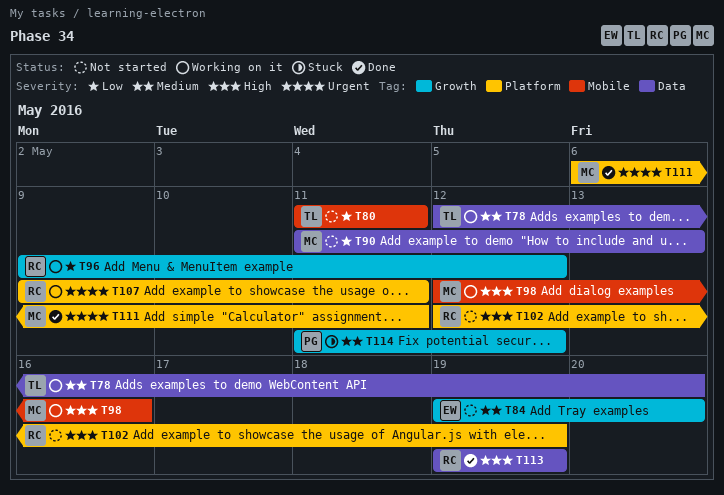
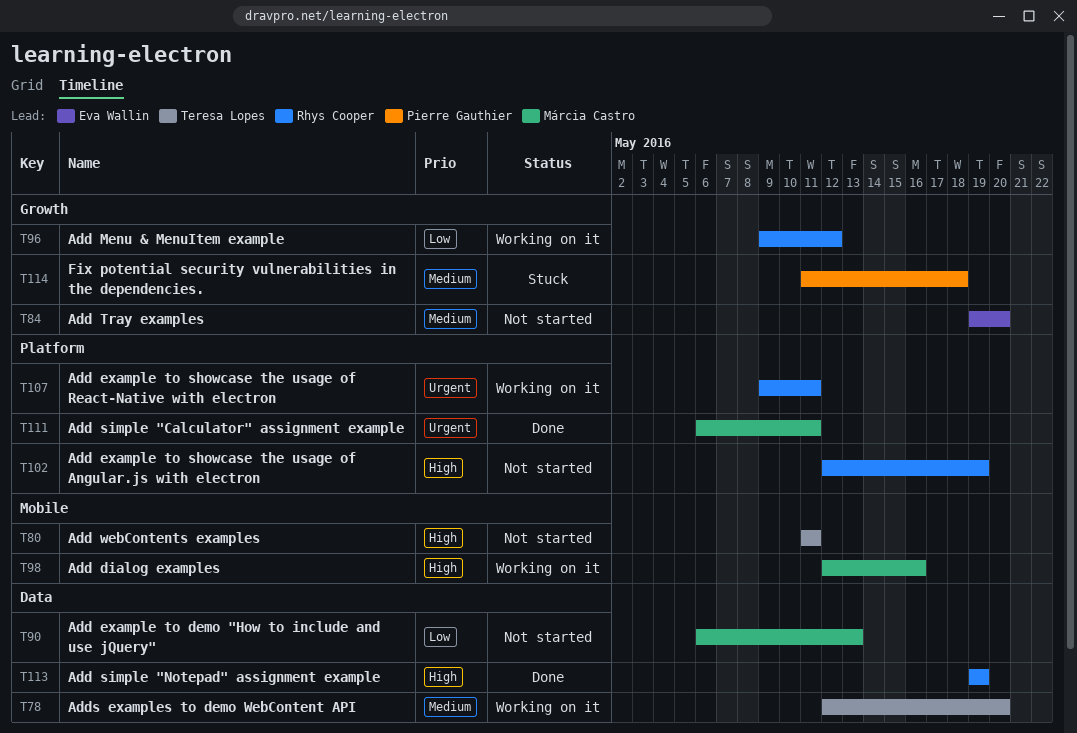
T80, priority: Low -> High
T90, start: May 11 -> May 6
T114, due: May 12 -> May 18

